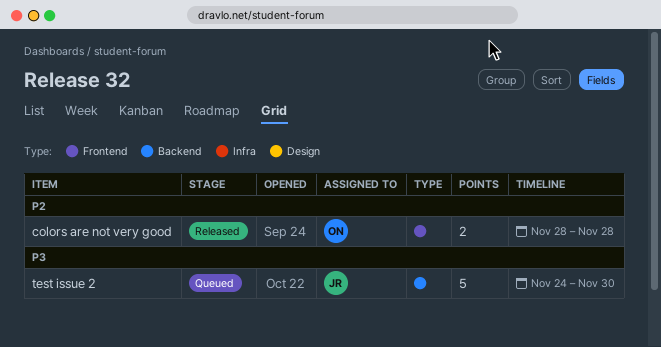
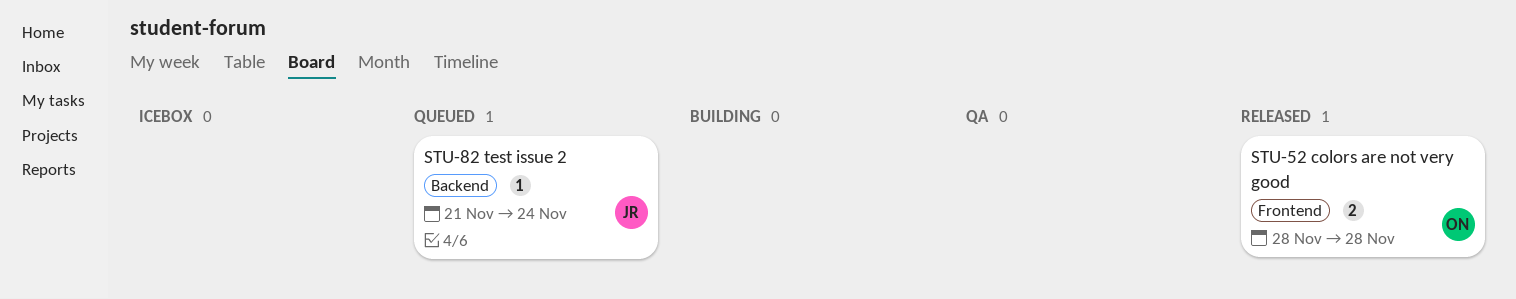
test issue 2, estimate: 5 -> 1
test issue 2, start: Nov 24 -> Nov 21
test issue 2, due: Nov 30 -> Nov 24

